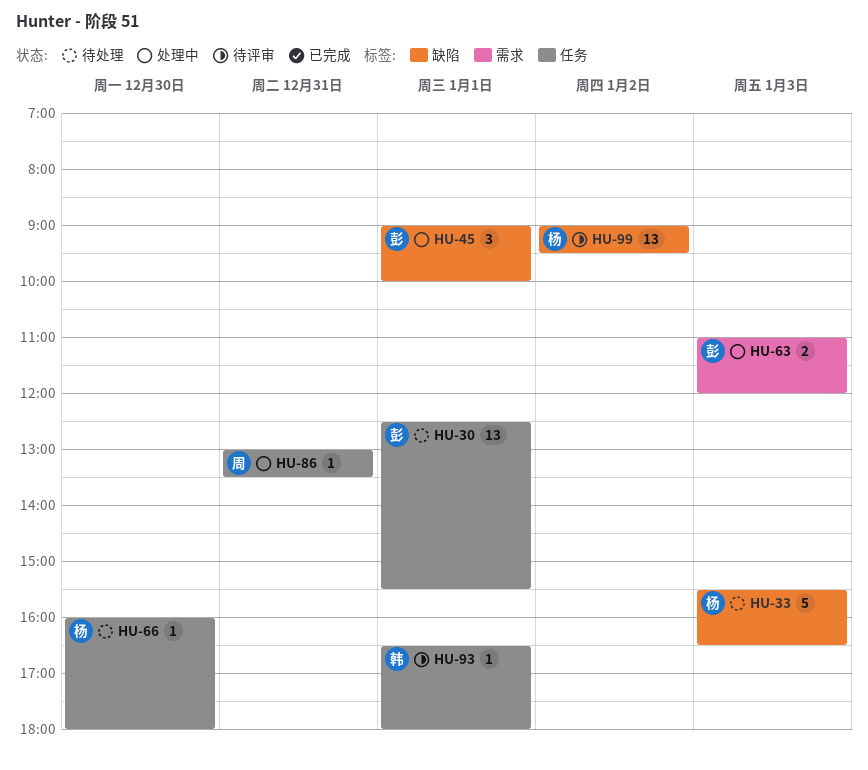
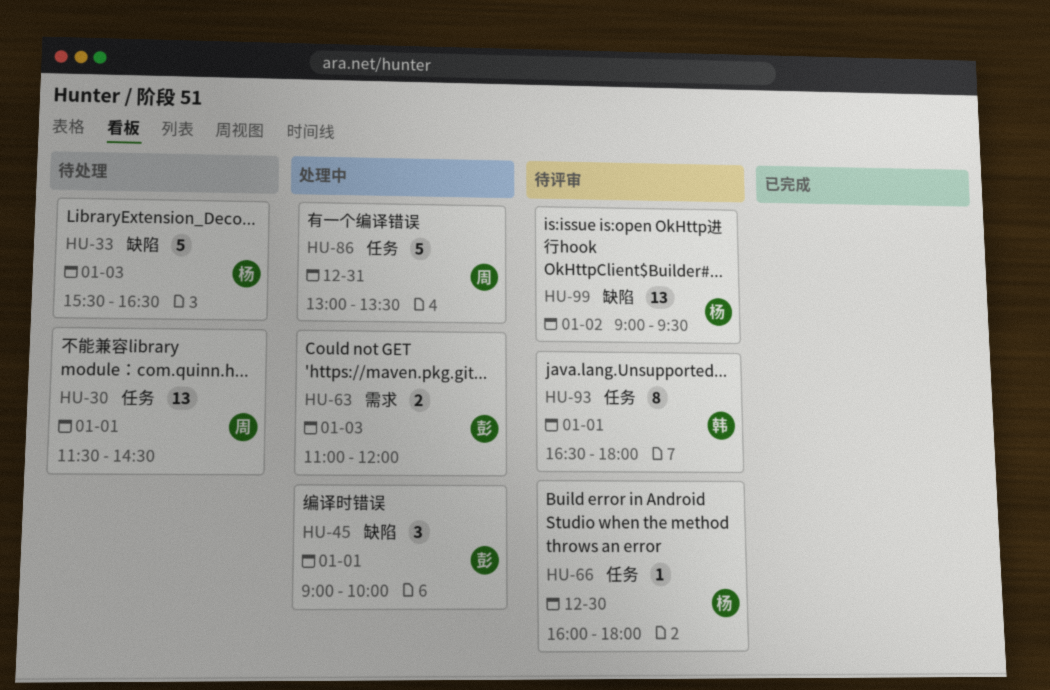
HU-30, owner: 彭 -> 周
HU-30, begins: 12:30 -> 11:30
HU-30, ends: 15:30 -> 14:30
HU-66, status: 待处理 -> 待评审
HU-86, estimate: 1 -> 5
HU-93, estimate: 1 -> 8

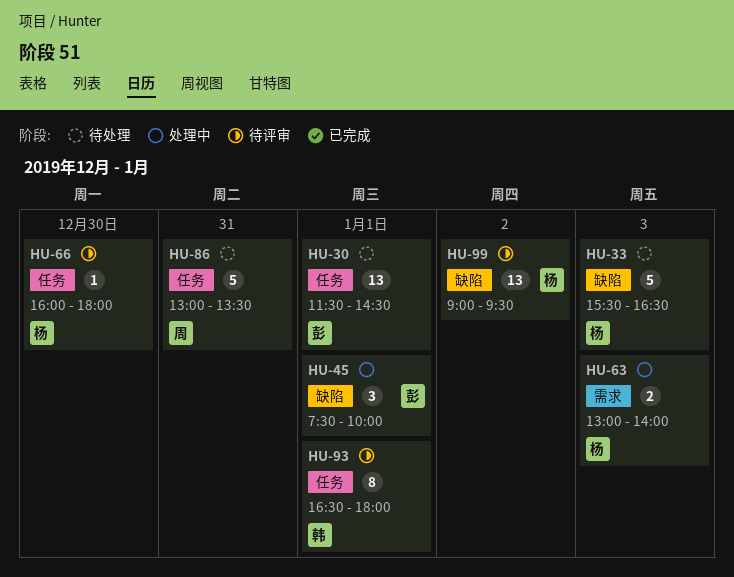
HU-30, owner: 周 -> 彭
HU-45, begins: 09:00 -> 07:30
HU-63, owner: 彭 -> 杨
HU-63, begins: 11:00 -> 13:00
HU-63, ends: 12:00 -> 14:00
HU-86, status: 处理中 -> 待处理

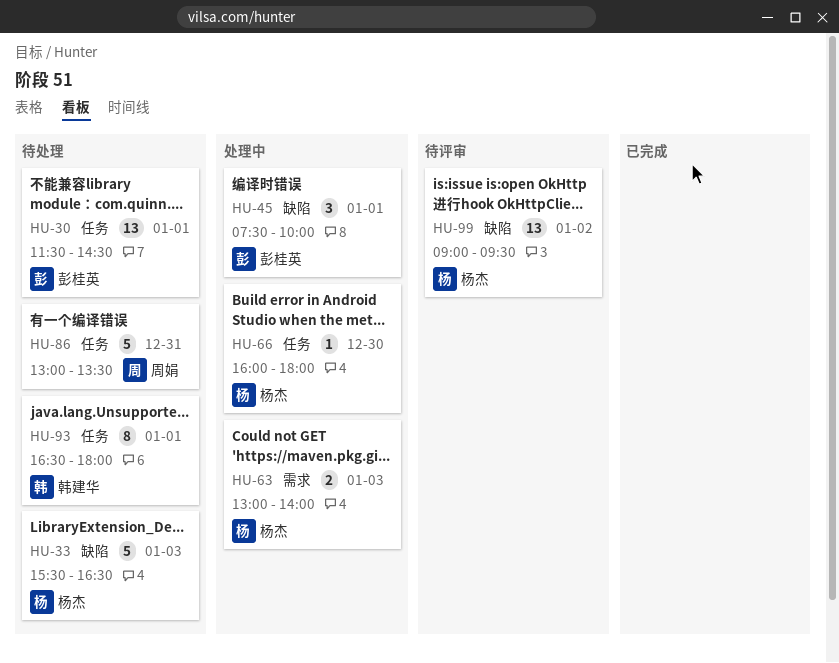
HU-66, status: 待评审 -> 处理中
HU-93, status: 待评审 -> 待处理

